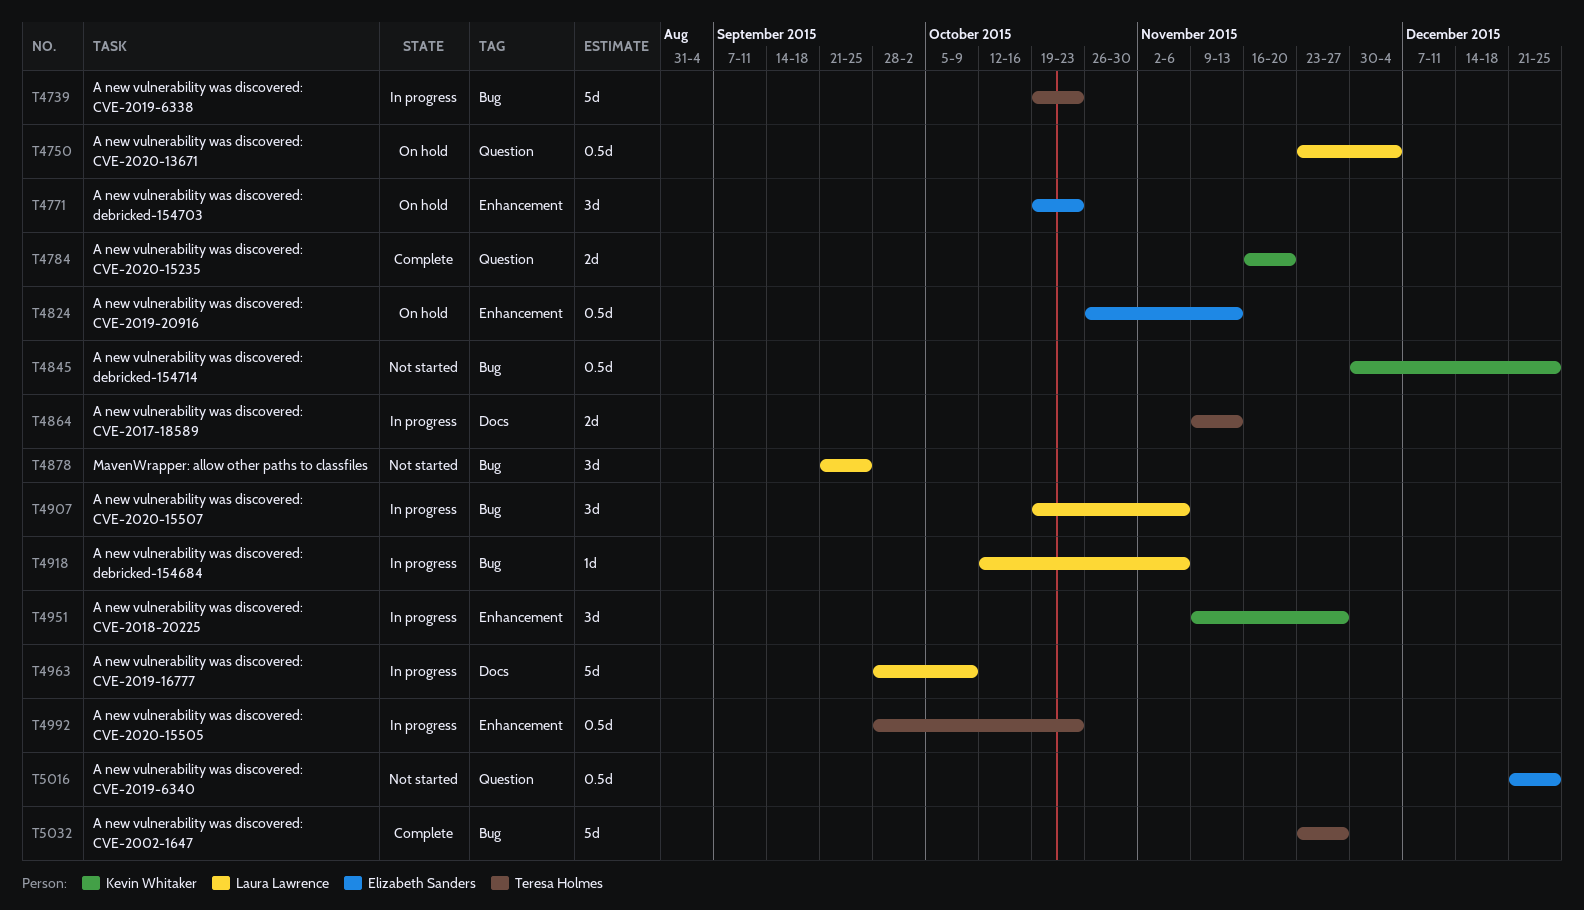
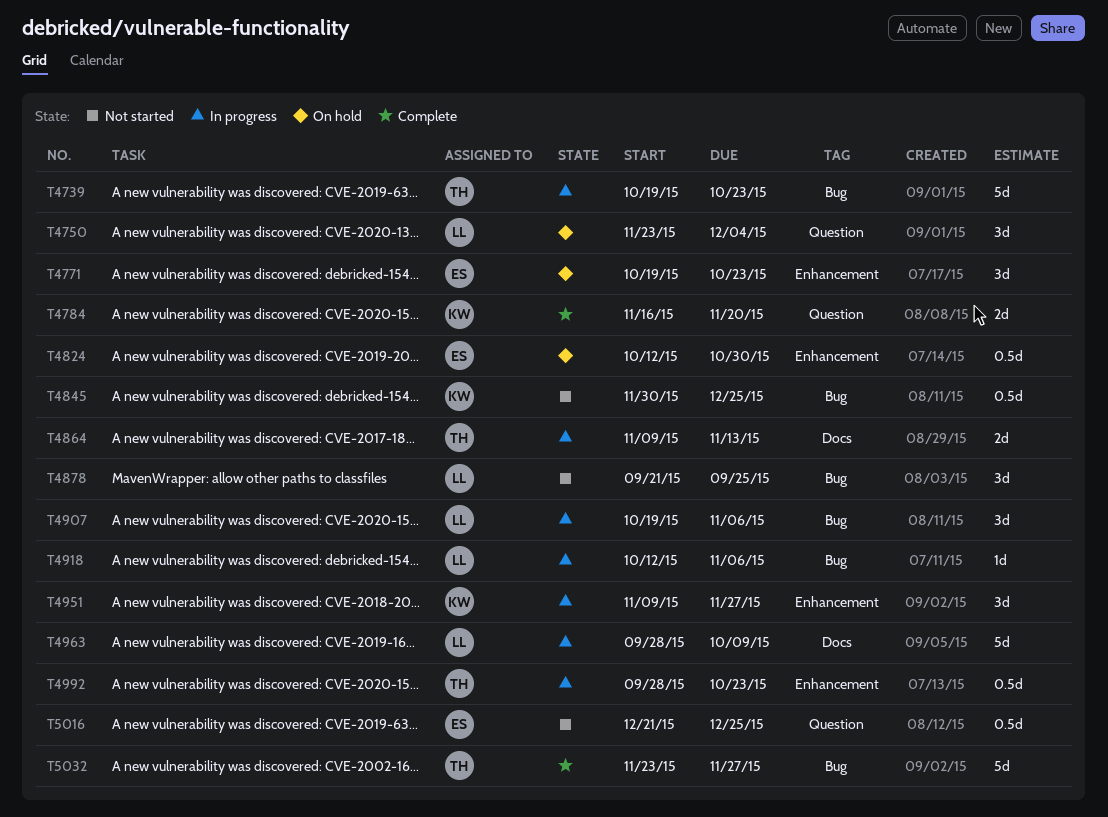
T4750, estimate: 0.5d -> 3d
T4824, start: Oct 26 -> Oct 12
T4824, due: Nov 13 -> Oct 30

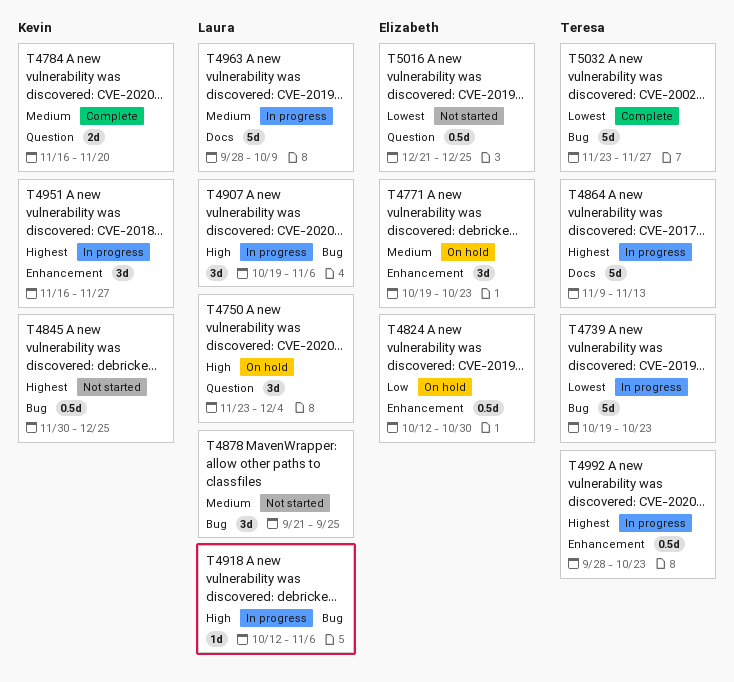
T4864, estimate: 2d -> 5d
T4951, start: Nov 9 -> Nov 16

